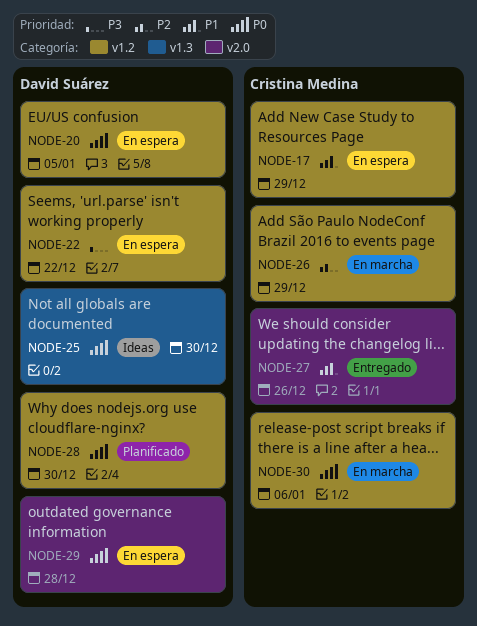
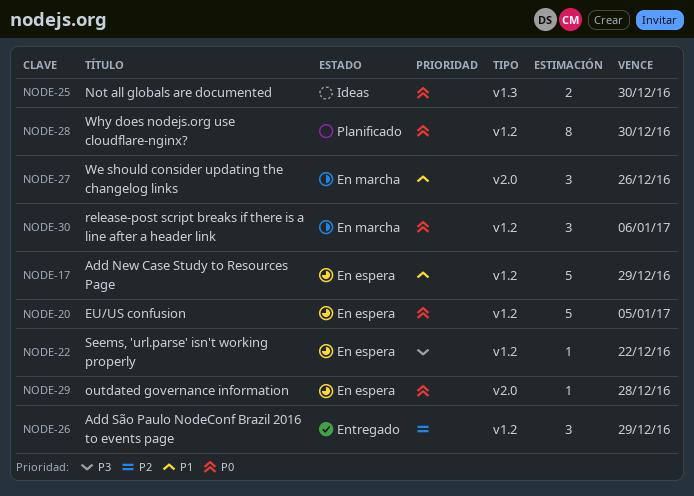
NODE-26, status: En marcha -> Entregado
NODE-27, status: Entregado -> En marcha

